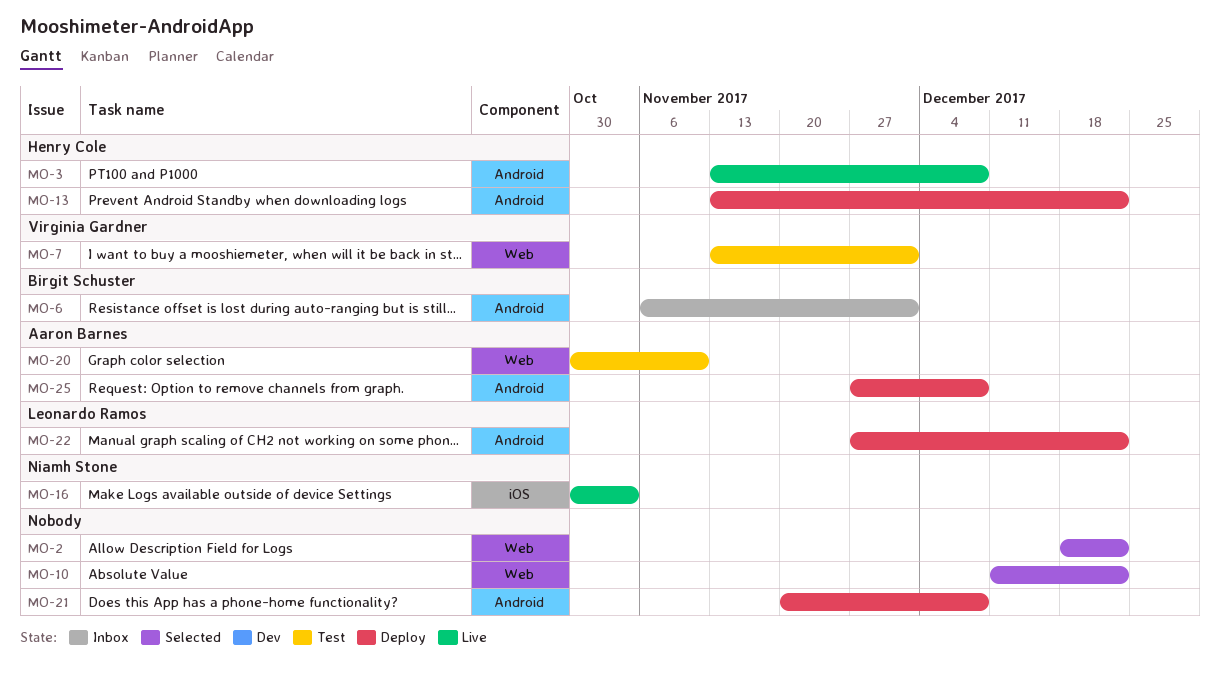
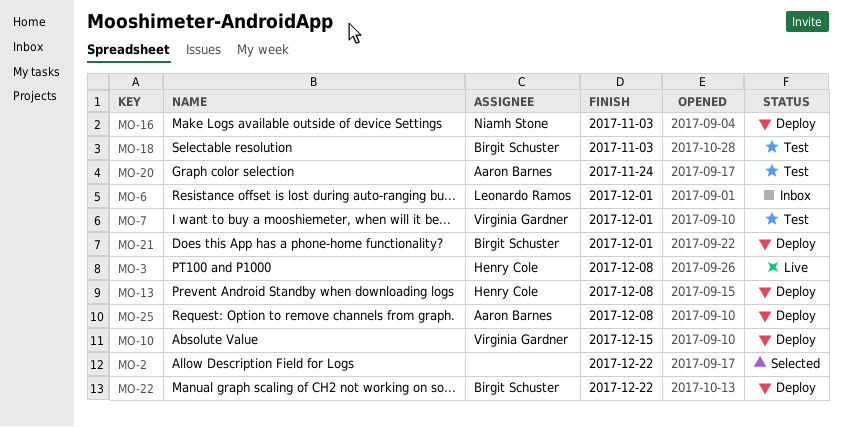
MO-6, owner: Birgit Schuster -> Leonardo Ramos
MO-10, status: Selected -> Deploy
MO-10, owner: none -> Virginia Gardner
MO-10, due: Dec 22 -> Dec 15
MO-13, due: Dec 22 -> Dec 8
MO-16, status: Live -> Deploy
MO-18: none -> present
MO-20, due: Nov 10 -> Nov 24
MO-21, owner: none -> Birgit Schuster
MO-21, due: Dec 8 -> Dec 1
MO-22, owner: Leonardo Ramos -> Birgit Schuster

